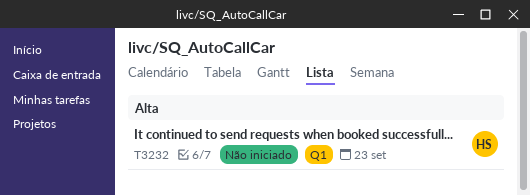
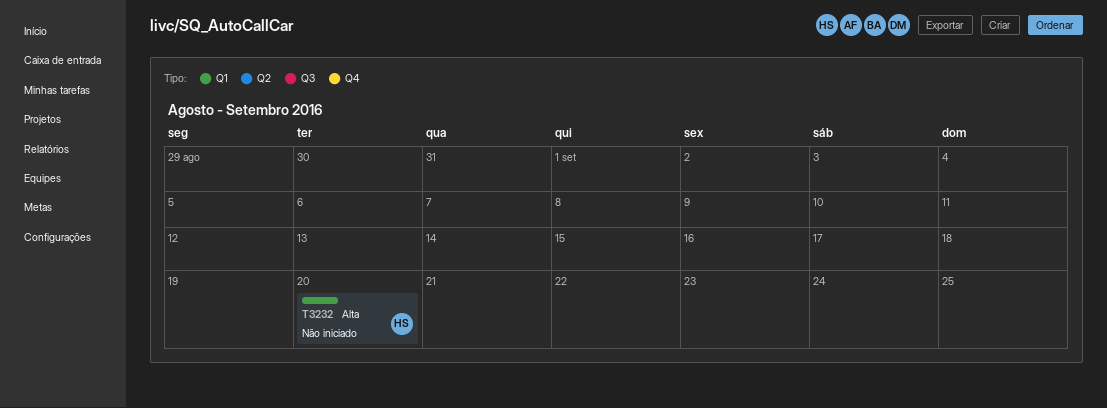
T3232, due: Sep 23 -> Sep 20

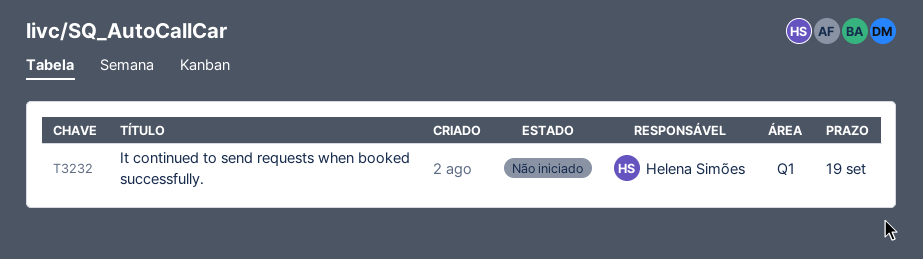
T3232, due: Sep 20 -> Sep 19

